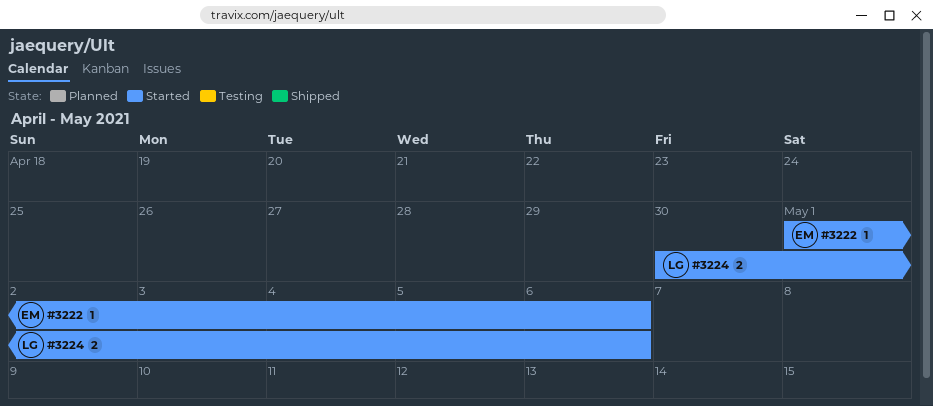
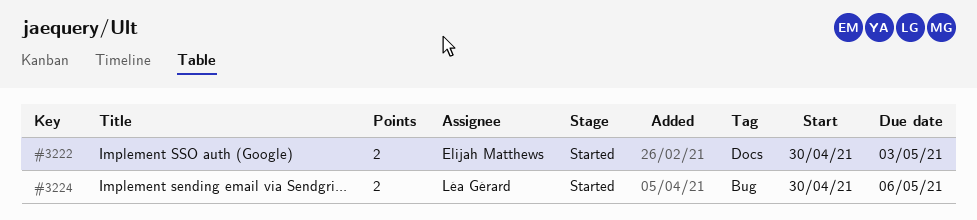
#3222, estimate: 1 -> 2
#3222, start: May 1 -> Apr 30
#3222, due: May 6 -> May 3

